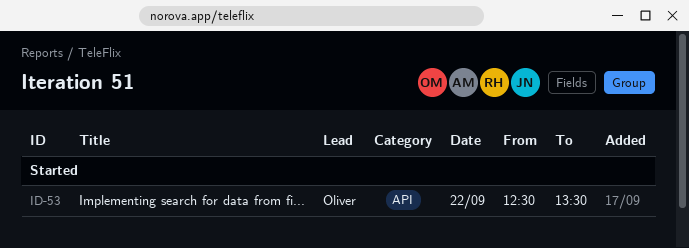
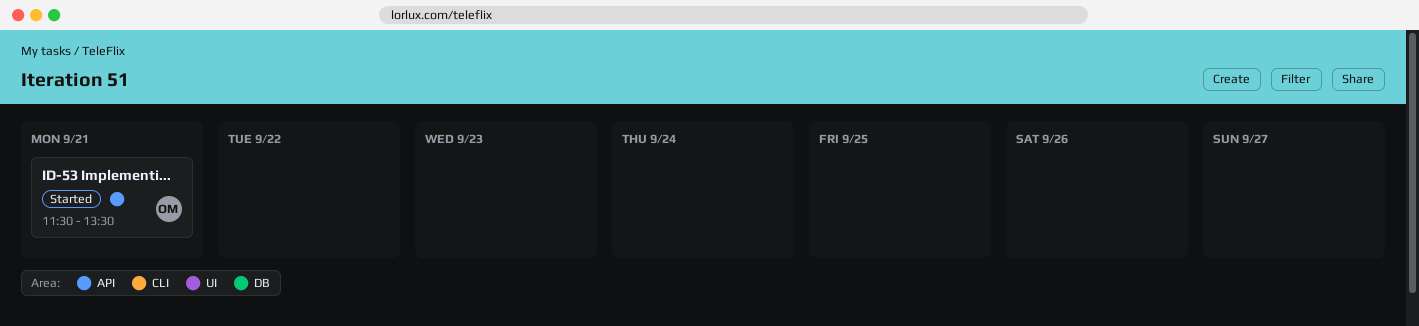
ID-53, day: Sep 22 -> Sep 21
ID-53, begins: 12:30 -> 11:30

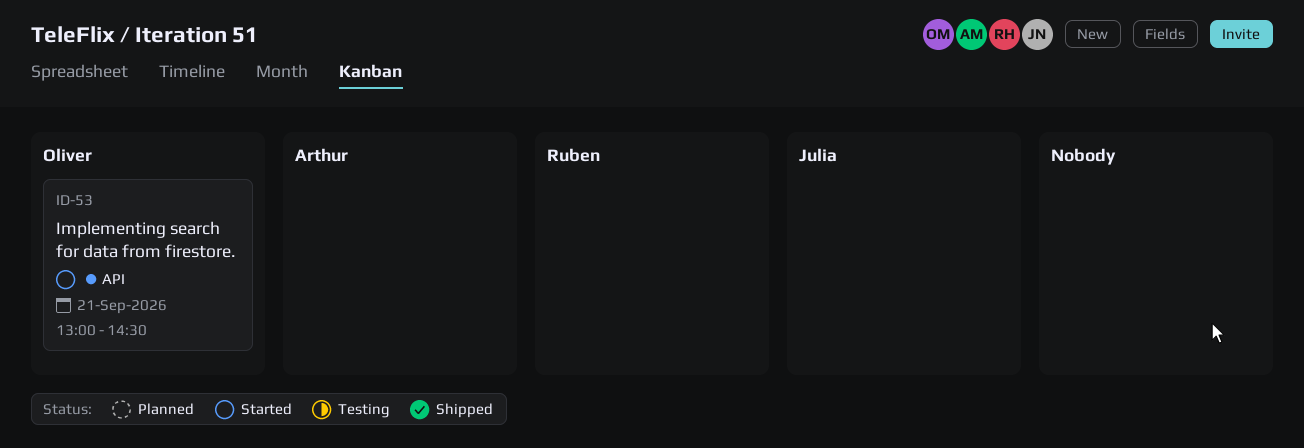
ID-53, begins: 11:30 -> 13:00
ID-53, ends: 13:30 -> 14:30

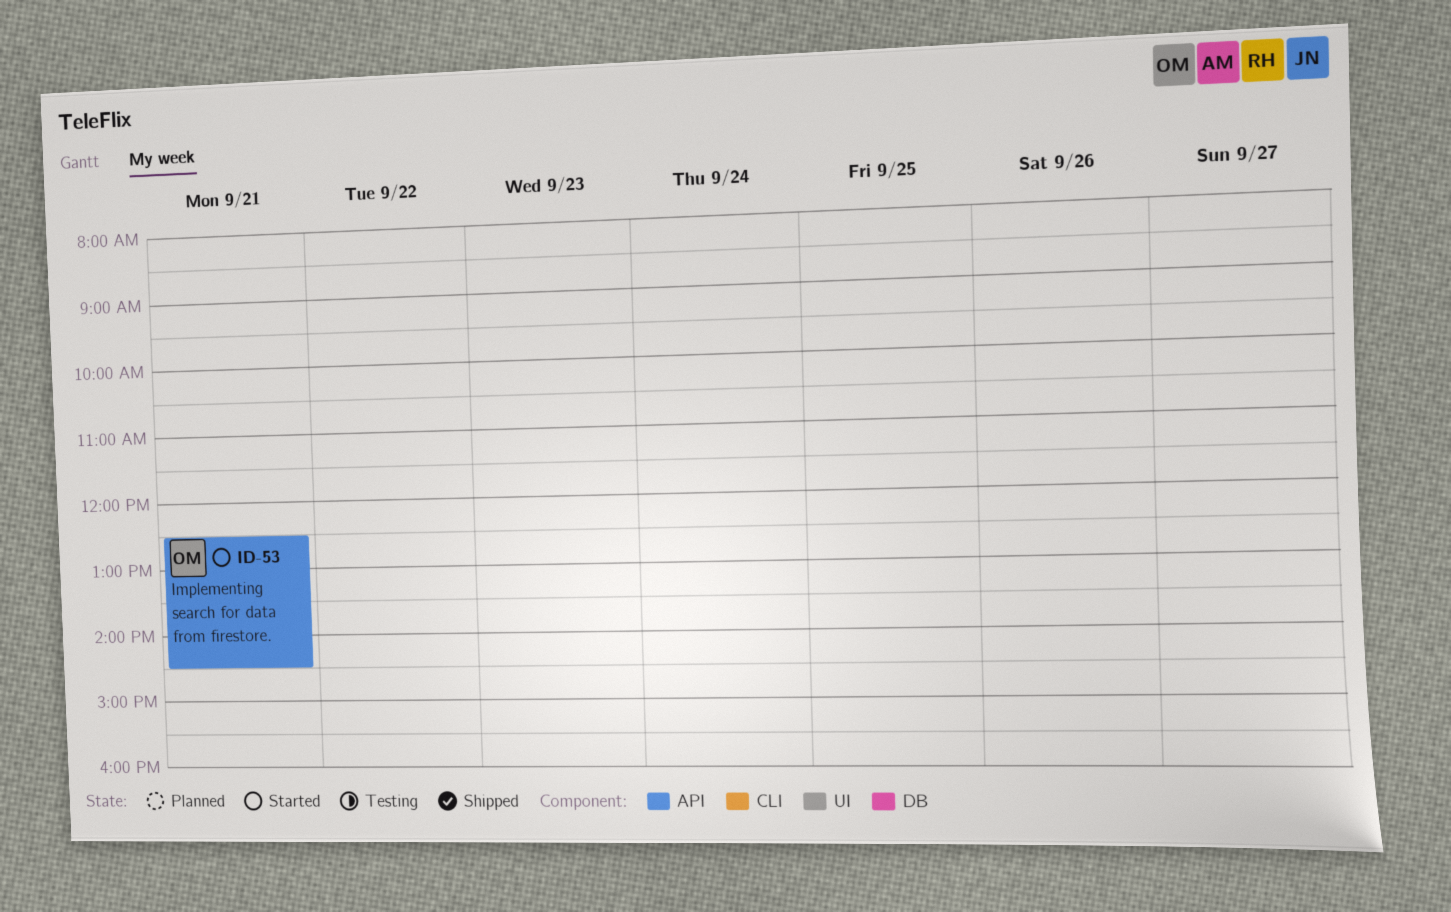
ID-53, begins: 13:00 -> 12:30

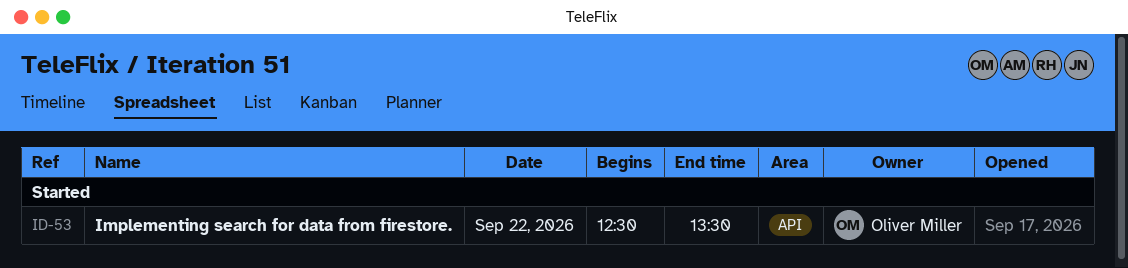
ID-53, day: Sep 21 -> Sep 22
ID-53, ends: 14:30 -> 13:30

